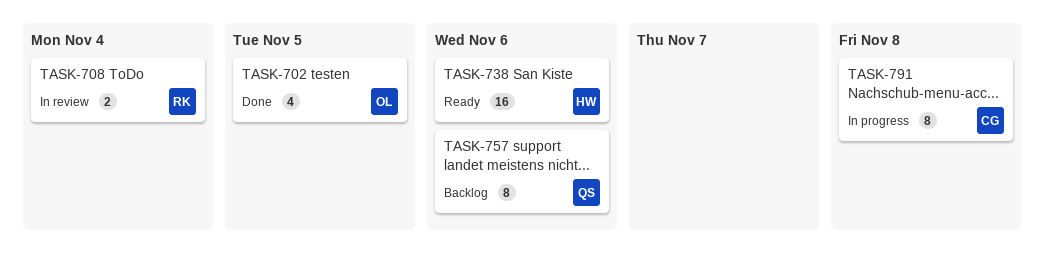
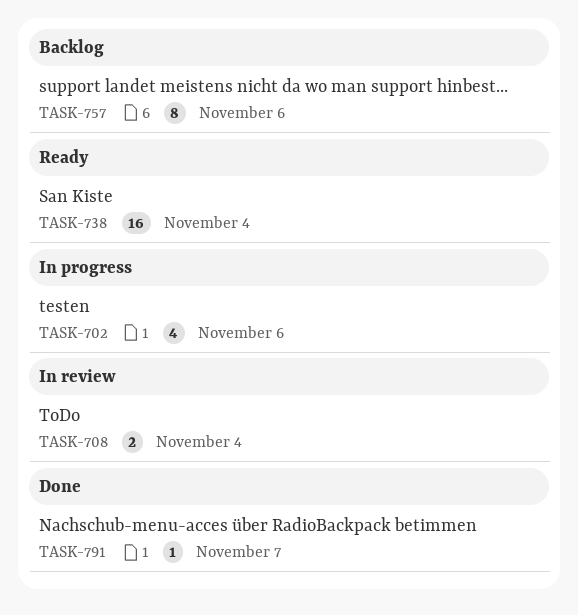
TASK-702, status: Done -> In progress
TASK-702, due: Nov 5 -> Nov 6
TASK-738, due: Nov 6 -> Nov 4
TASK-791, status: In progress -> Done
TASK-791, estimate: 8 -> 1
TASK-791, due: Nov 8 -> Nov 7

